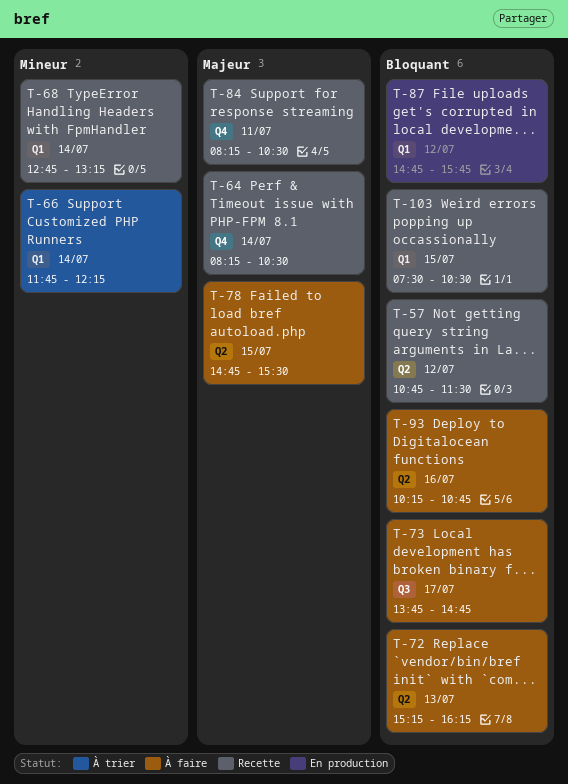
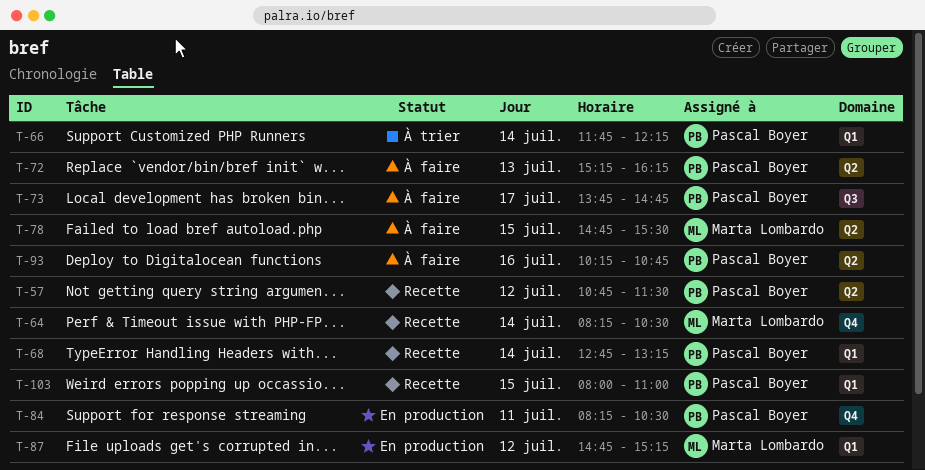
T-84, status: Recette -> En production
T-87, ends: 15:45 -> 15:15
T-103, begins: 07:30 -> 08:00
T-103, ends: 10:30 -> 11:00

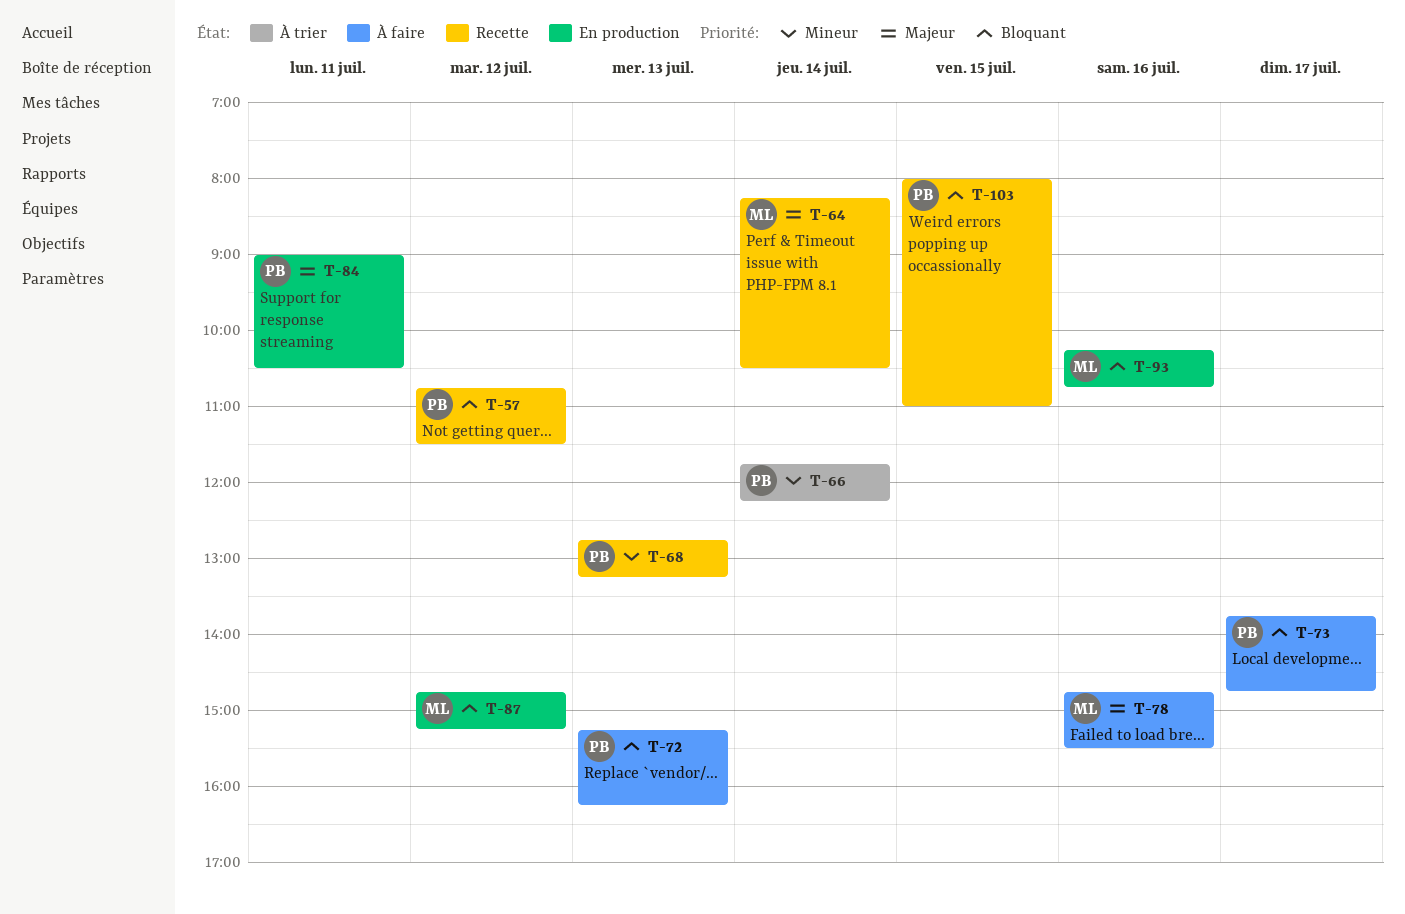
T-68, day: Jul 14 -> Jul 13
T-78, day: Jul 15 -> Jul 16
T-84, begins: 08:15 -> 09:00
T-93, status: À faire -> En production
T-93, owner: Pascal Boyer -> Marta Lombardo

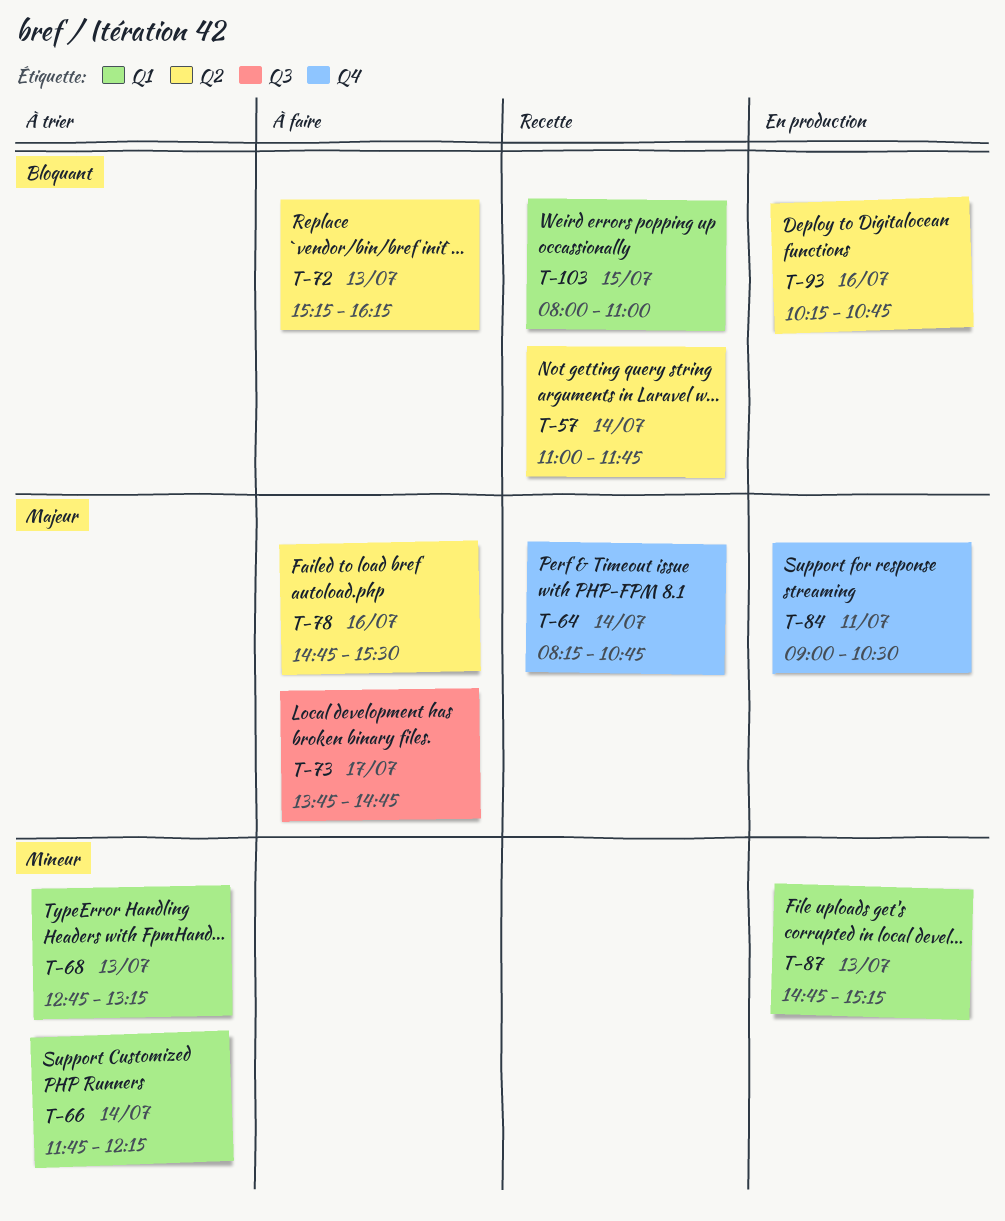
T-57, day: Jul 12 -> Jul 14
T-57, begins: 10:45 -> 11:00
T-57, ends: 11:30 -> 11:45
T-64, ends: 10:30 -> 10:45
T-68, status: Recette -> À trier
T-73, priority: Bloquant -> Majeur
T-87, priority: Bloquant -> Mineur
T-87, day: Jul 12 -> Jul 13

